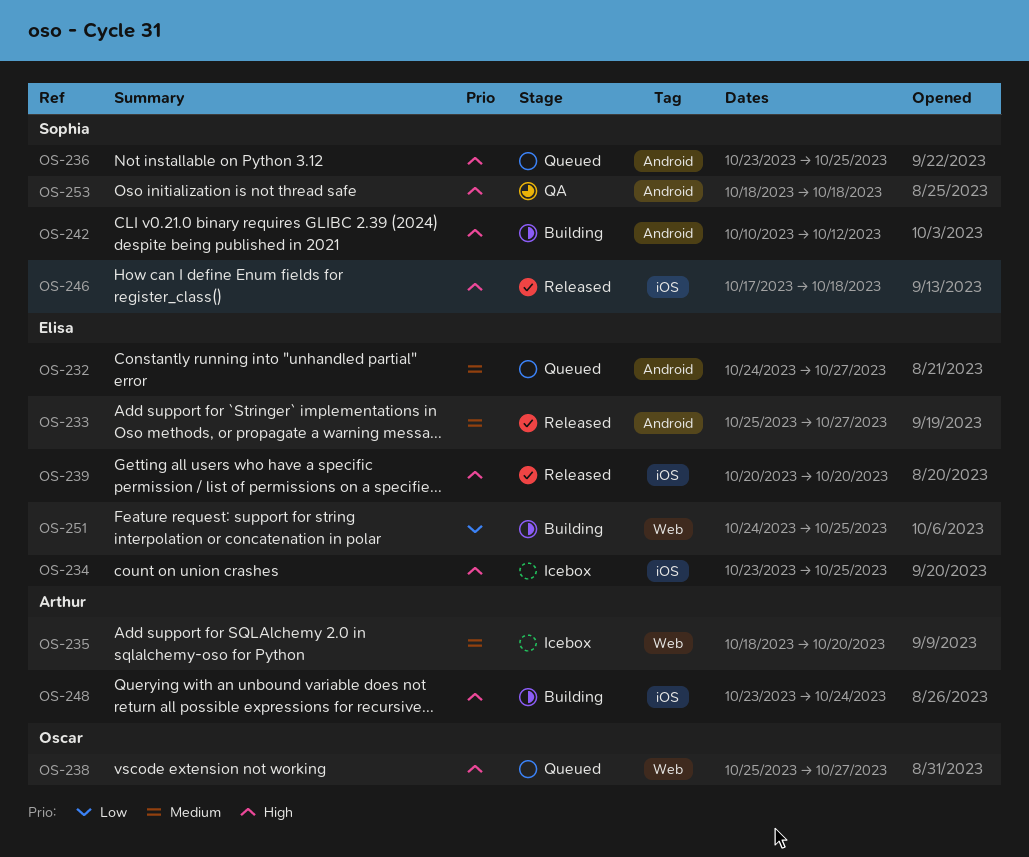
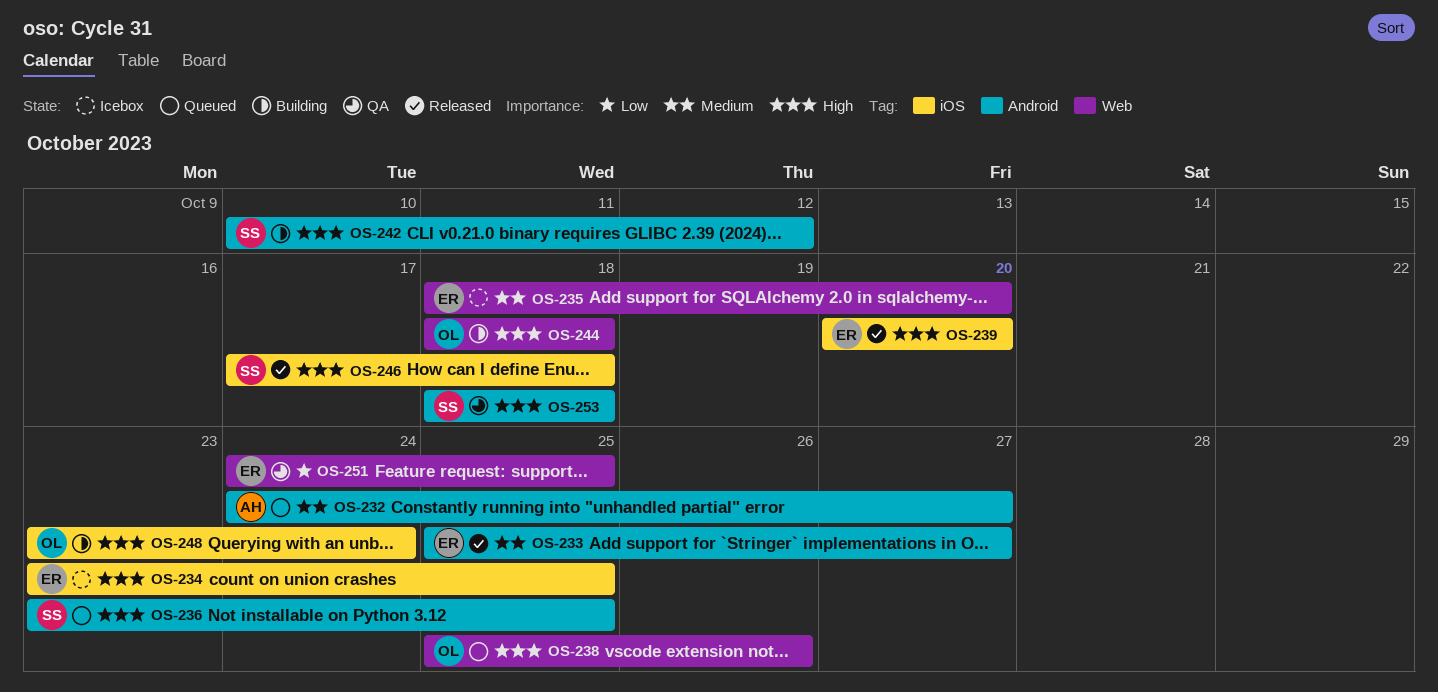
OS-232, owner: Elisa -> Arthur
OS-235, owner: Arthur -> Elisa
OS-238, due: Oct 27 -> Oct 26
OS-244: none -> present
OS-248, owner: Arthur -> Oscar
OS-251, status: Building -> QA

